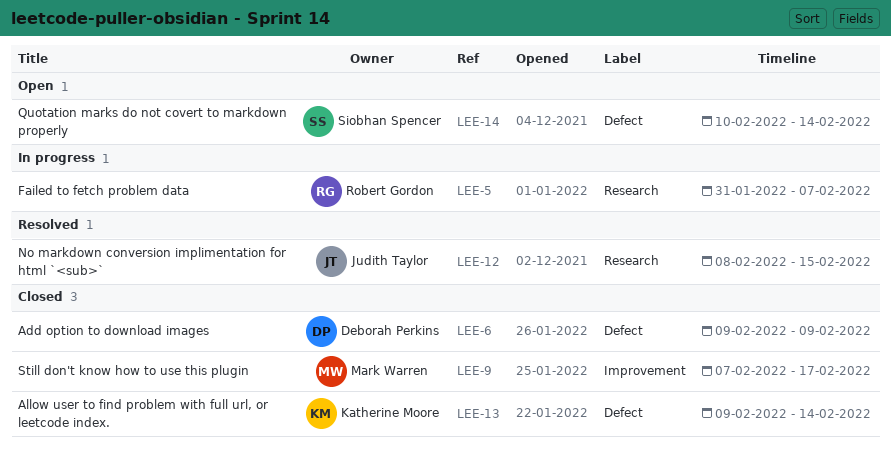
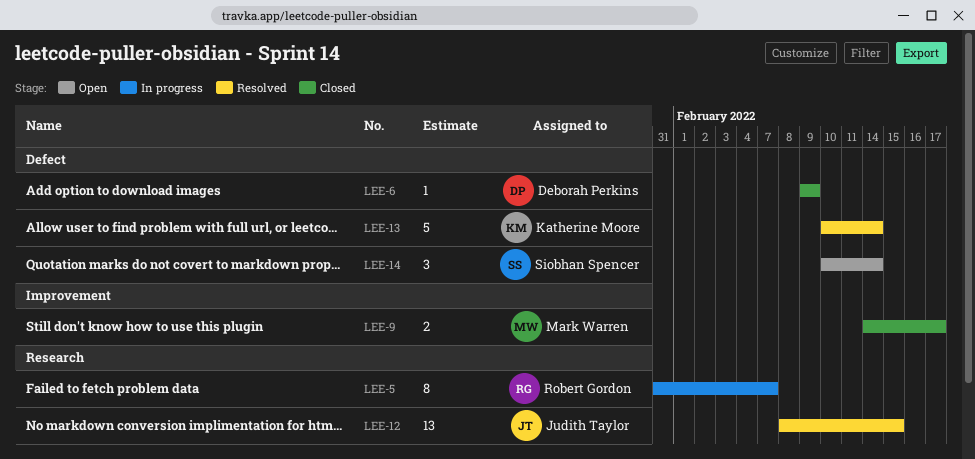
LEE-9, start: Feb 7 -> Feb 14
LEE-13, status: Closed -> Resolved
LEE-13, start: Feb 9 -> Feb 10

